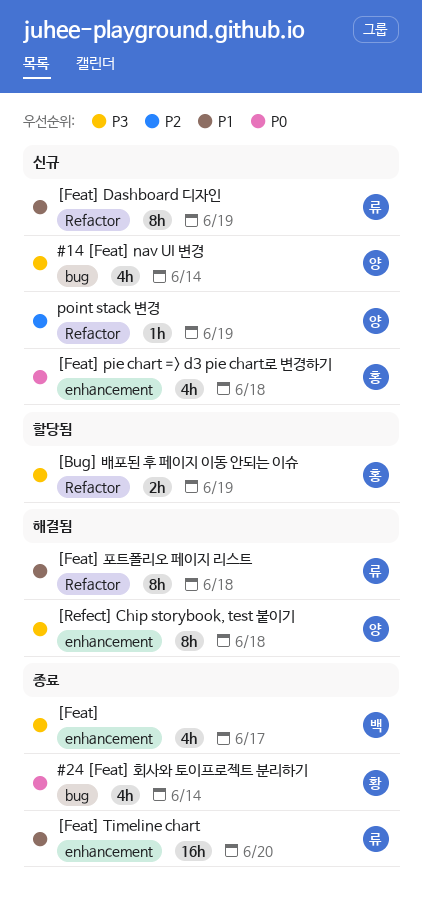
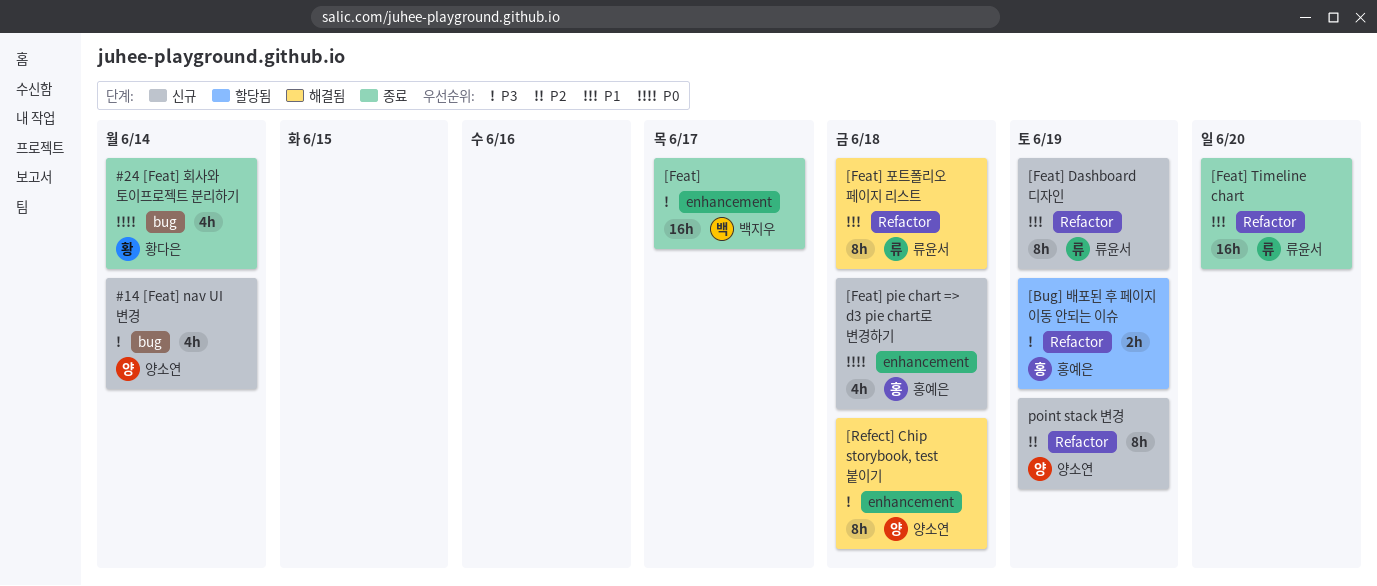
[Feat], estimate: 4h -> 16h
[Feat] Timeline chart, label: enhancement -> Refactor
point stack 변경, estimate: 1h -> 8h

